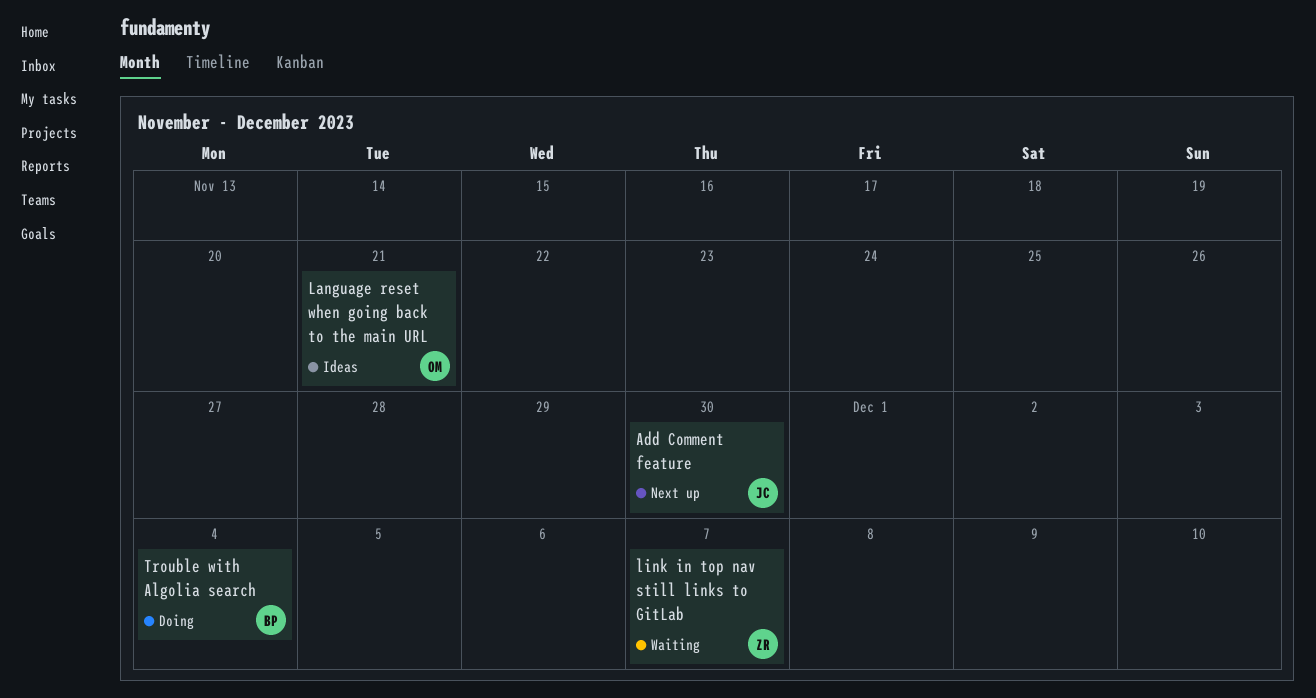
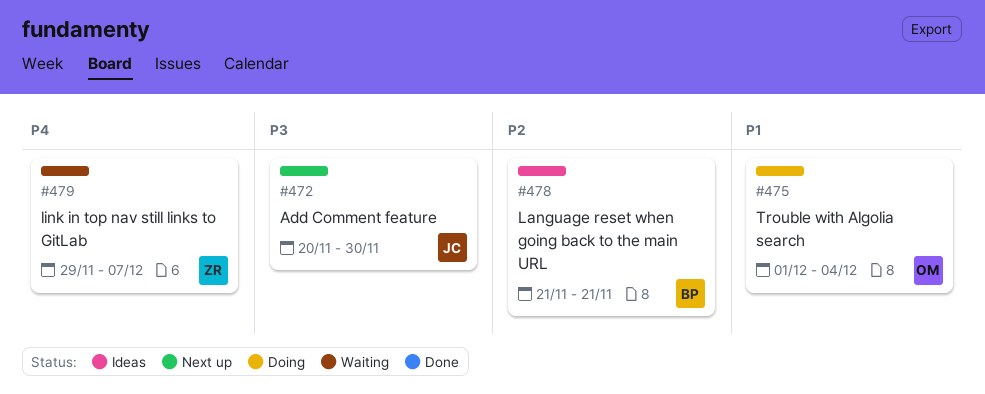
Language reset when going back to the main URL, owner: OM -> BP
Trouble with Algolia search, owner: BP -> OM

